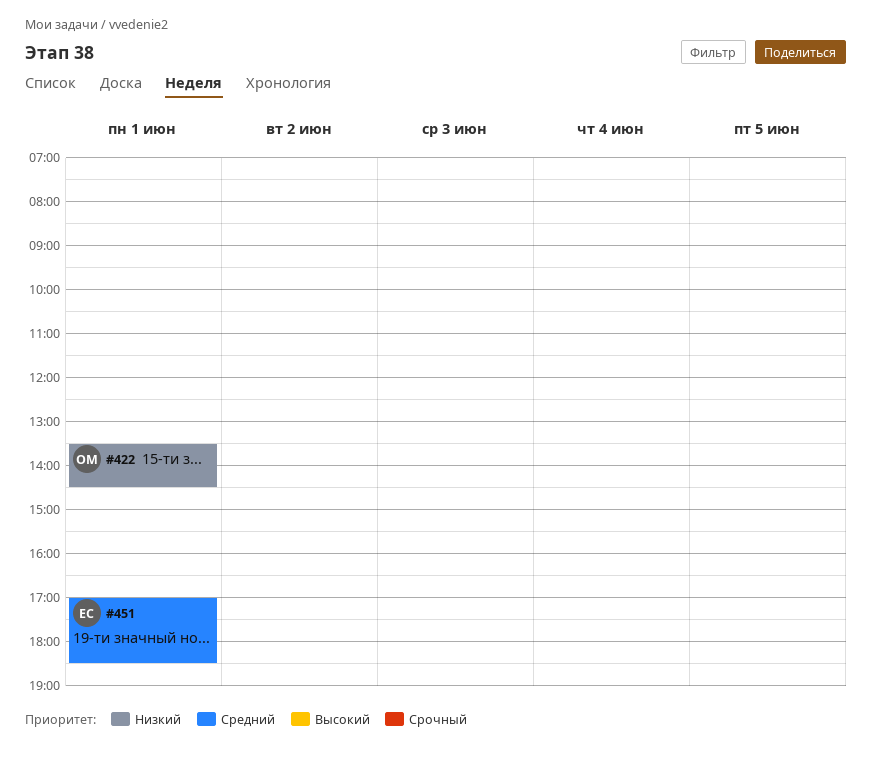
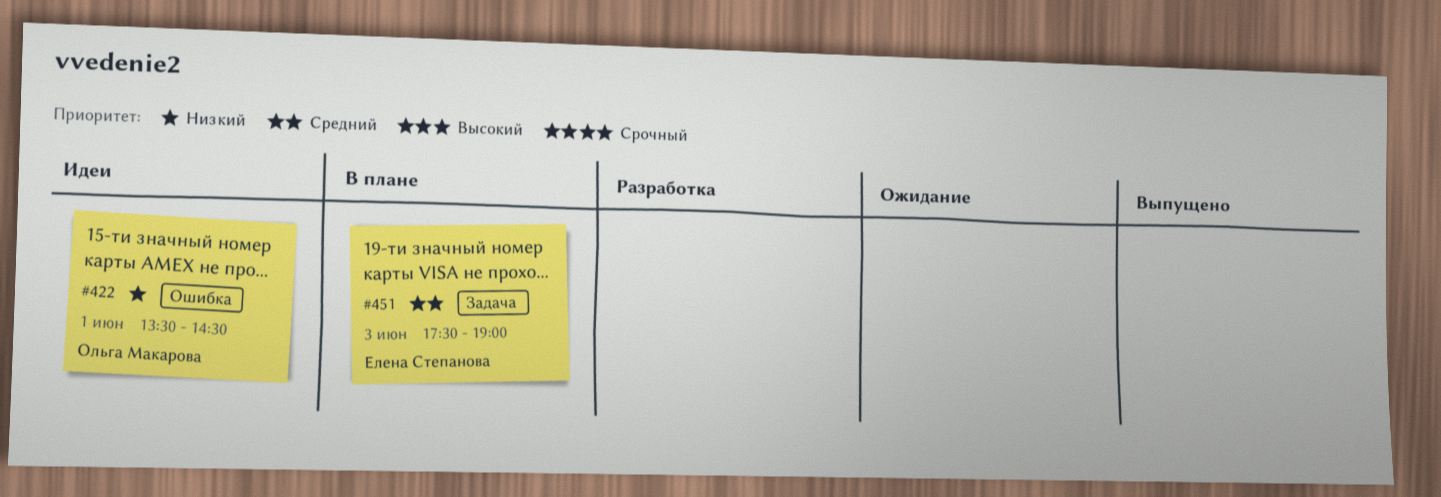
#451, day: Jun 1 -> Jun 3
#451, begins: 17:00 -> 17:30
#451, ends: 18:30 -> 19:00

